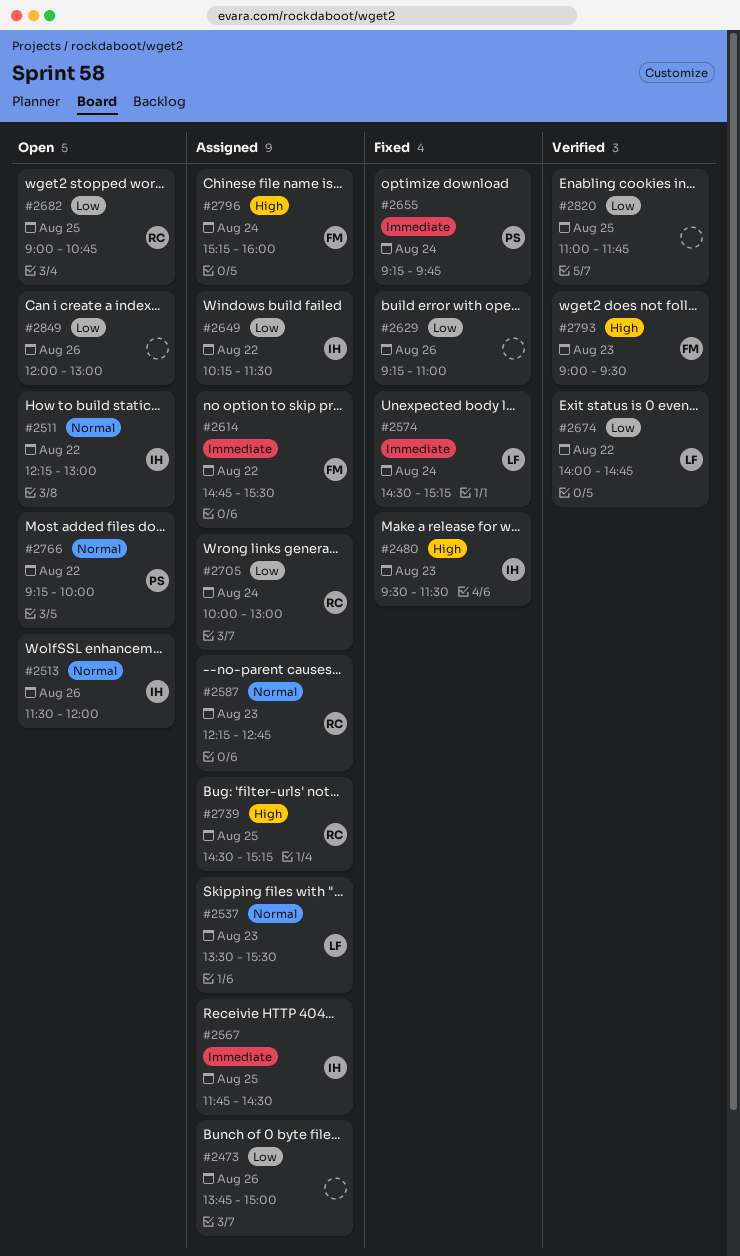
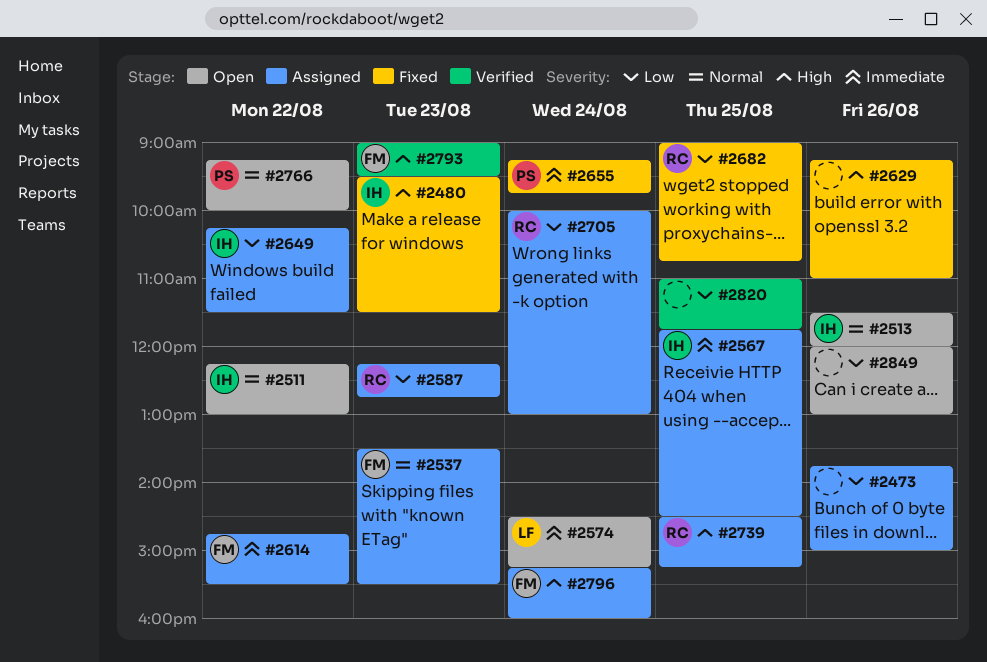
#2537, owner: LF -> FM
#2574, status: Fixed -> Open
#2587, priority: Normal -> Low
#2629, priority: Low -> High
#2674: present -> none
#2682, status: Open -> Fixed

